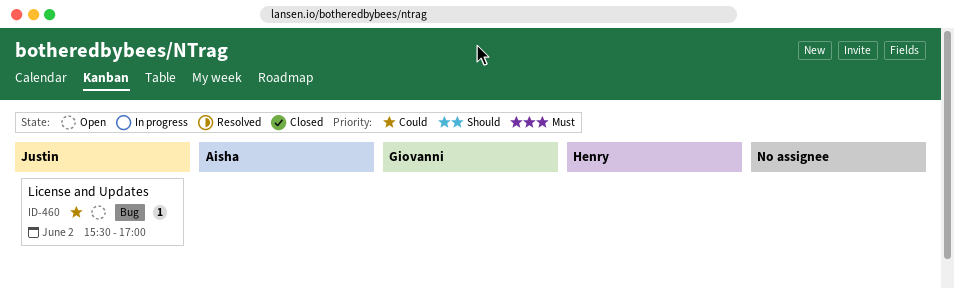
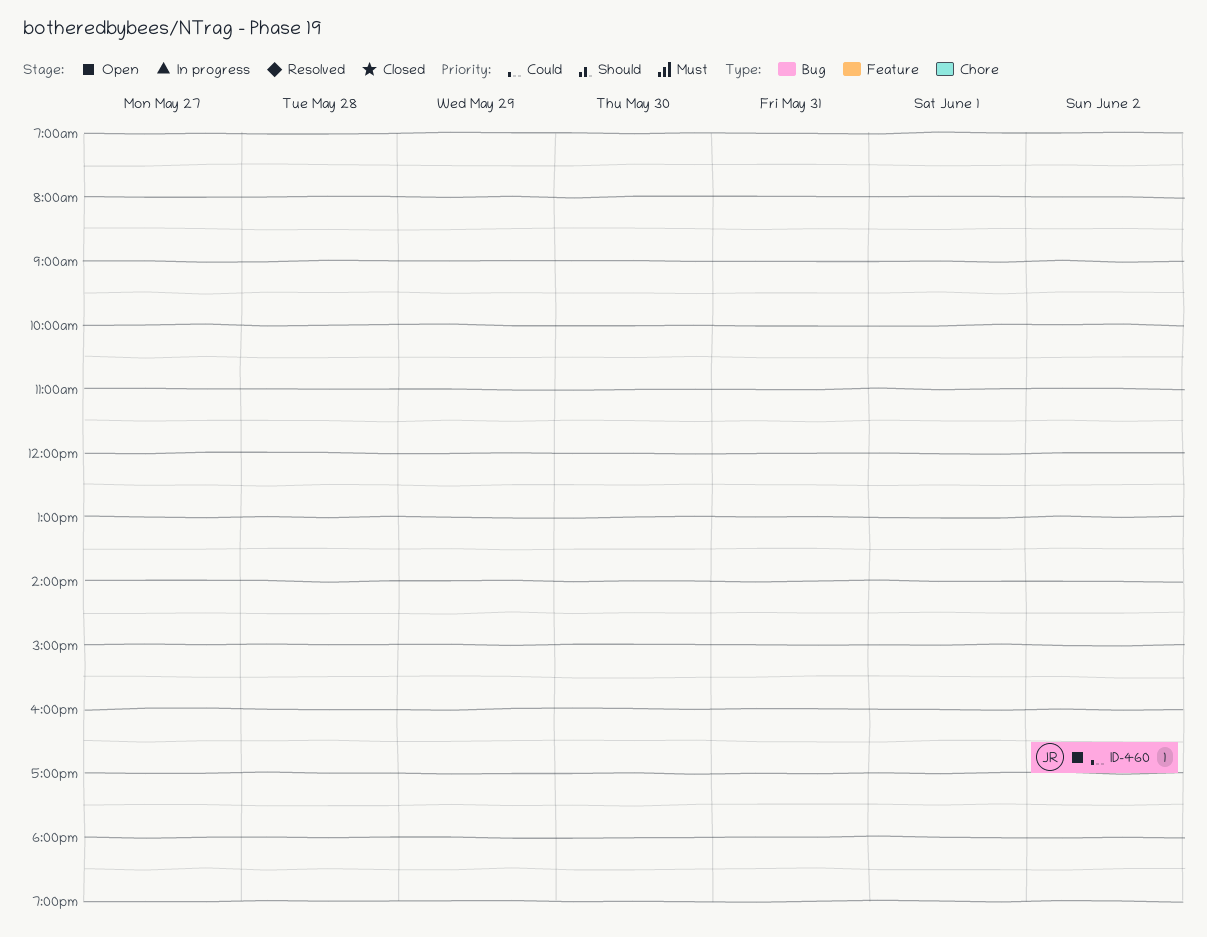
ID-460, begins: 15:30 -> 16:30

